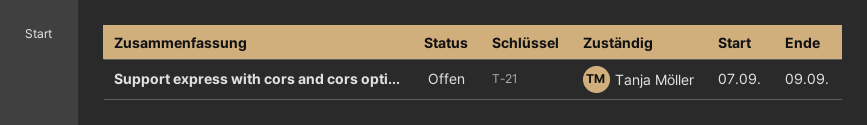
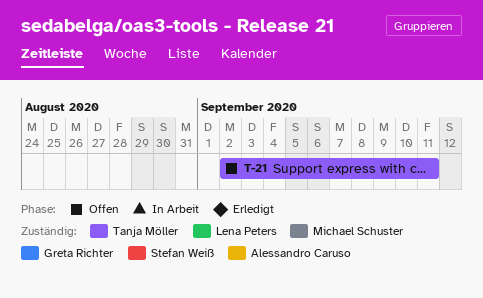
T-21, start: Sep 7 -> Sep 2
T-21, due: Sep 9 -> Sep 11

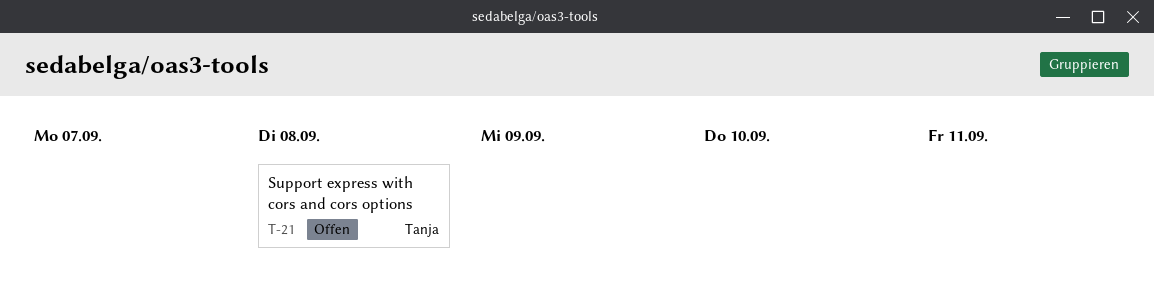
T-21, due: Sep 11 -> Sep 8

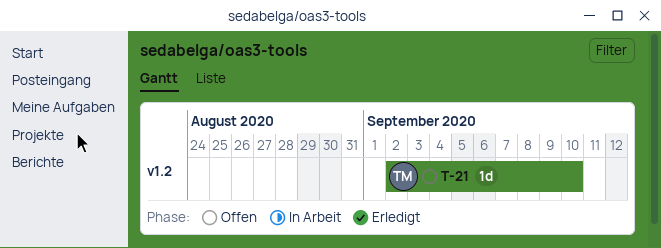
T-21, due: Sep 8 -> Sep 10

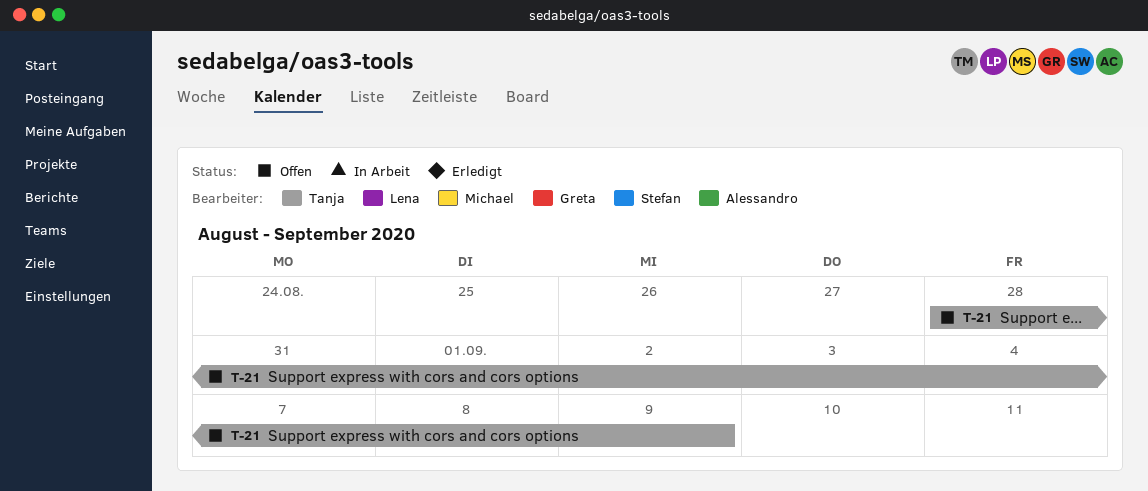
T-21, start: Sep 2 -> Aug 28
T-21, due: Sep 10 -> Sep 9

